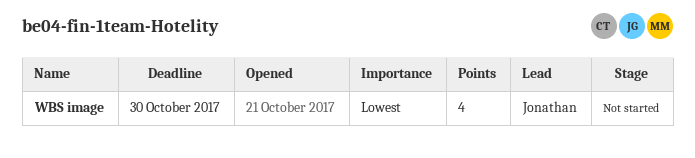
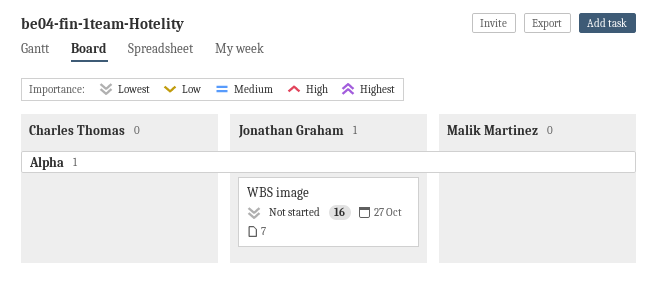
WBS image, estimate: 4 -> 16
WBS image, due: Oct 30 -> Oct 27

